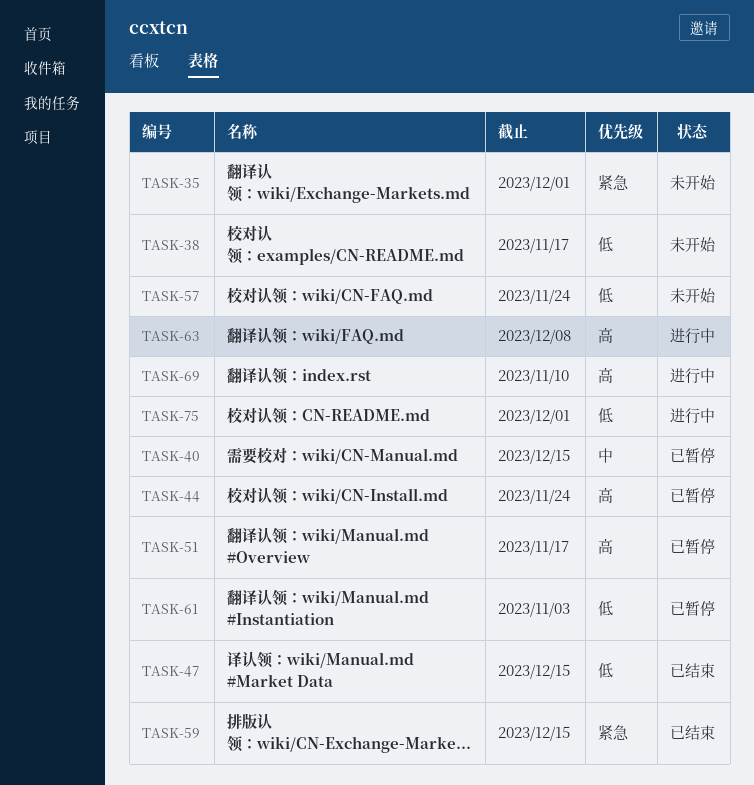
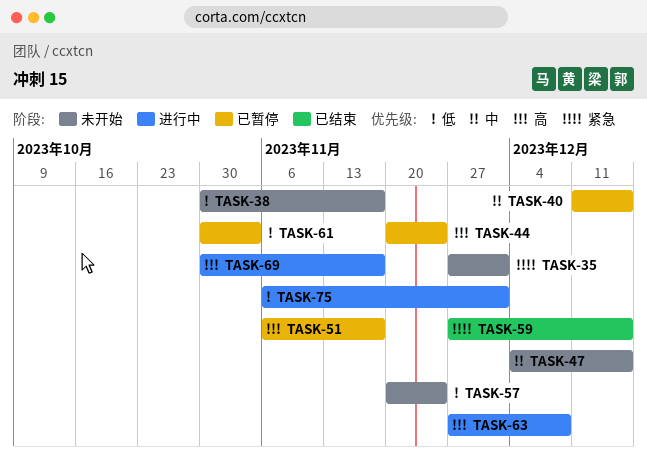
TASK-47, status: 已结束 -> 未开始
TASK-47, priority: 低 -> 中
TASK-69, due: Nov 10 -> Nov 17

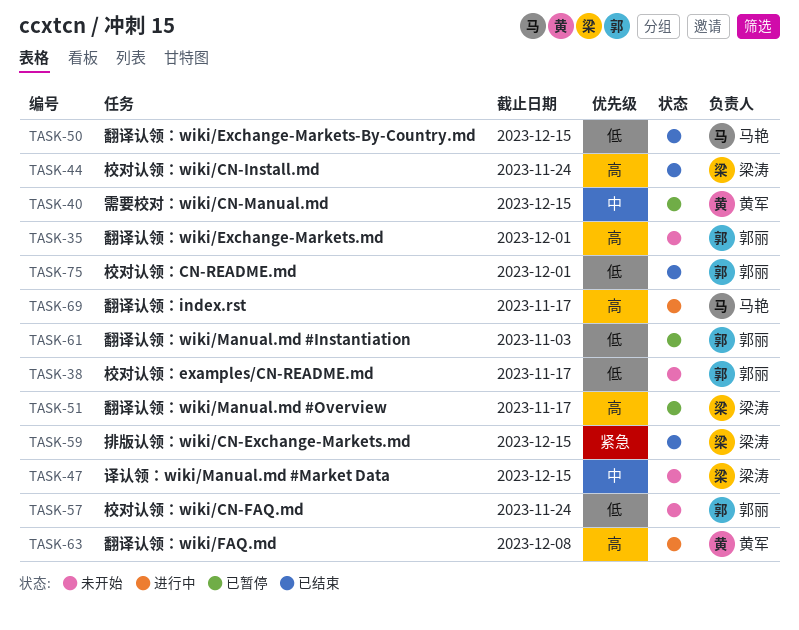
TASK-35, priority: 紧急 -> 高
TASK-44, status: 已暂停 -> 已结束
TASK-50: none -> present
TASK-75, status: 进行中 -> 已结束

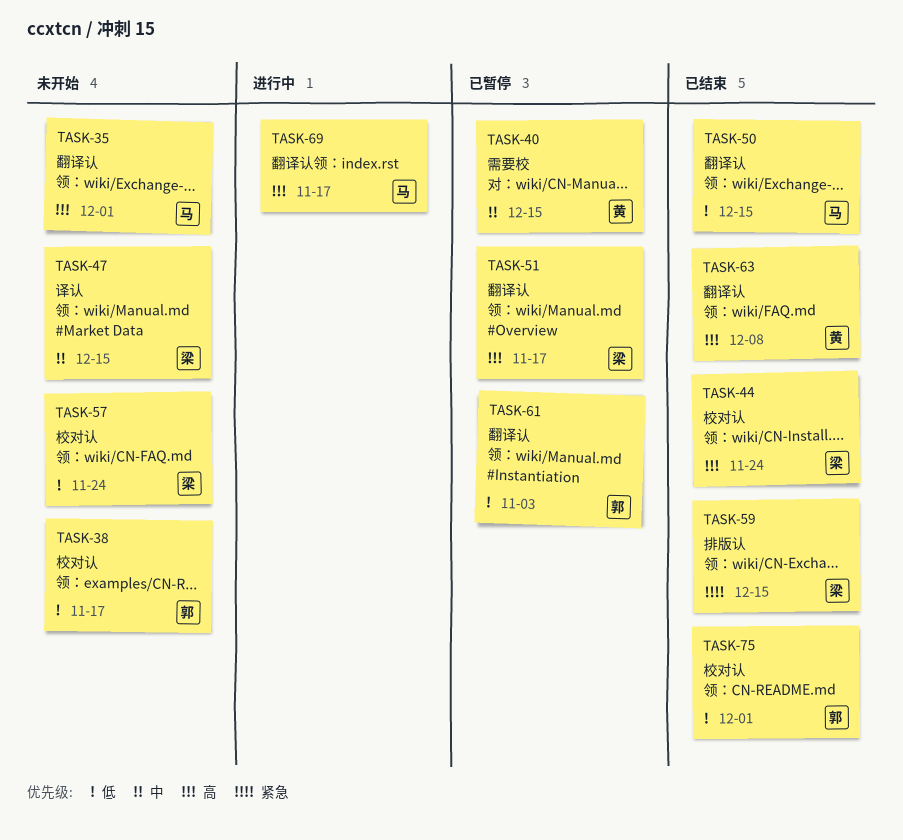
TASK-35, owner: 郭丽 -> 马艳
TASK-57, owner: 郭丽 -> 梁涛
TASK-63, status: 进行中 -> 已结束

